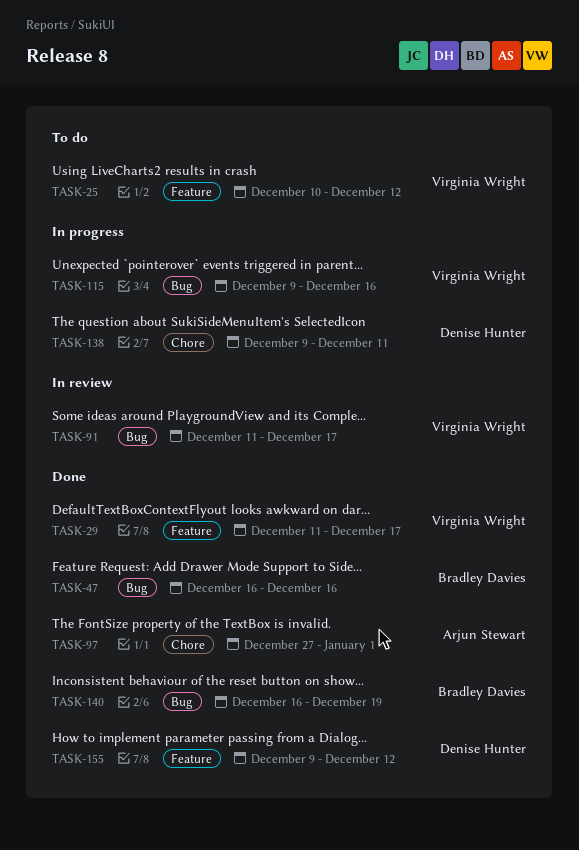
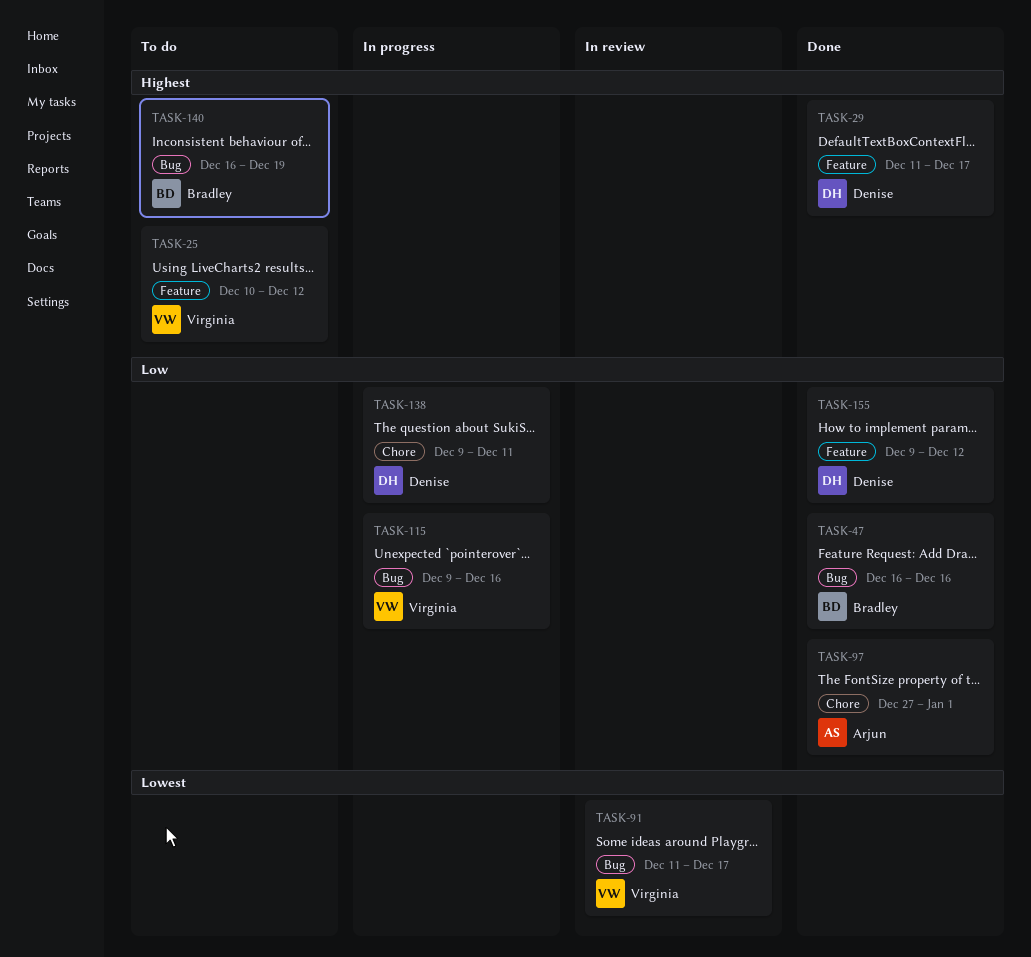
TASK-29, owner: Virginia Wright -> Denise Hunter
TASK-140, status: Done -> To do

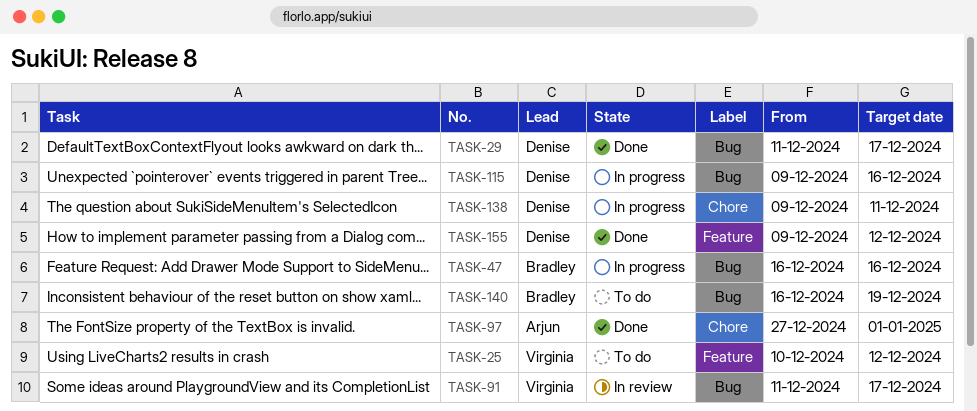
TASK-29, label: Feature -> Bug
TASK-47, status: Done -> In progress
TASK-115, owner: Virginia -> Denise

